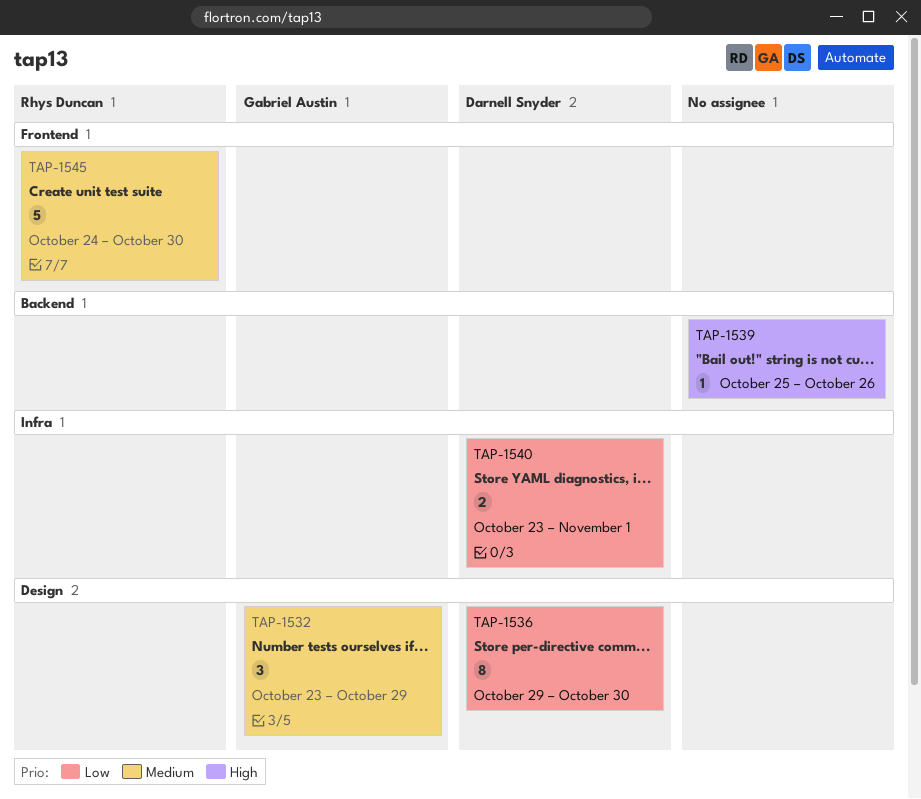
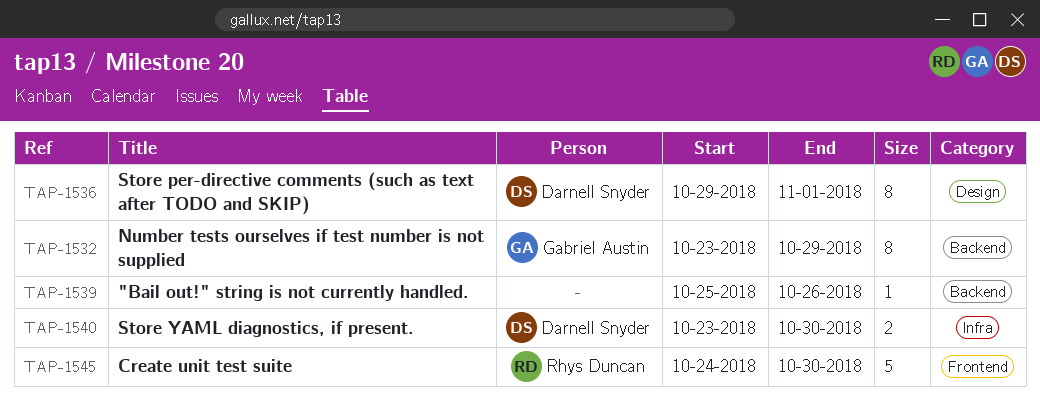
TAP-1532, label: Design -> Backend
TAP-1532, estimate: 3 -> 8
TAP-1536, due: Oct 30 -> Nov 1
TAP-1540, due: Nov 1 -> Oct 30

